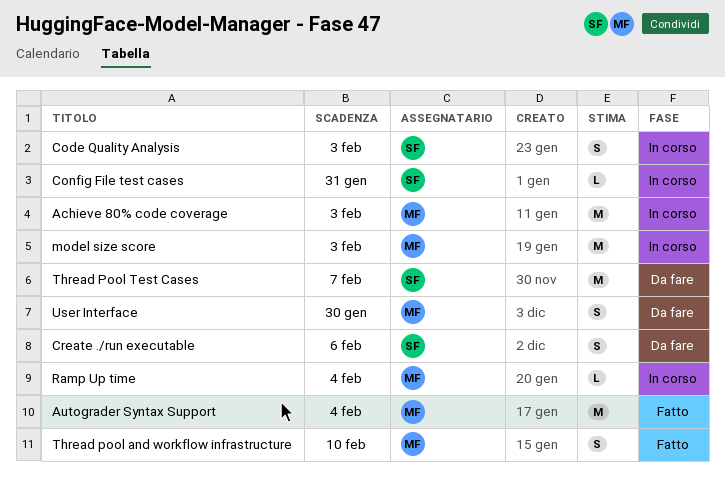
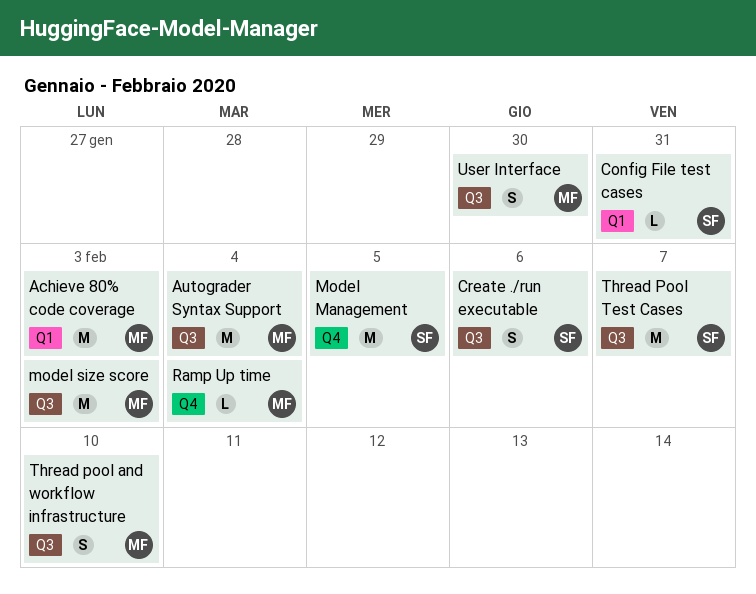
Code Quality Analysis: present -> none
Model Management: none -> present

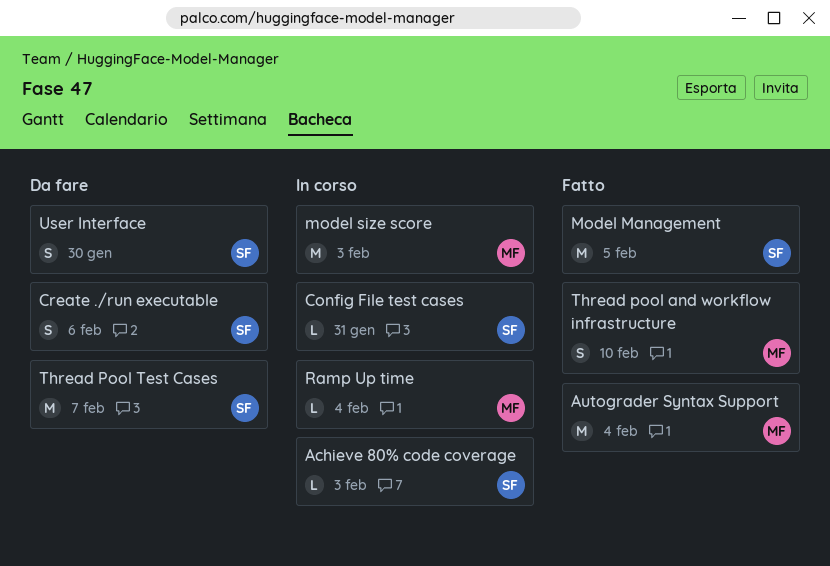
Achieve 80% code coverage, owner: MF -> SF
Achieve 80% code coverage, estimate: M -> L
User Interface, owner: MF -> SF

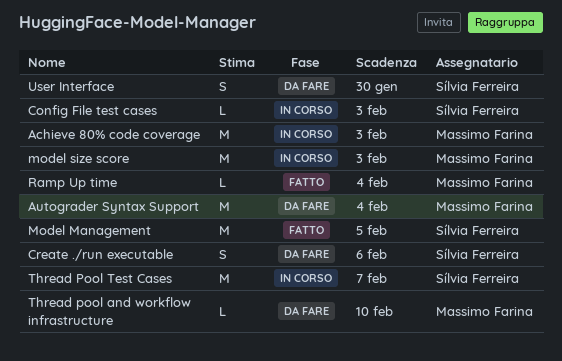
Achieve 80% code coverage, owner: Sílvia Ferreira -> Massimo Farina
Achieve 80% code coverage, estimate: L -> M
Autograder Syntax Support, status: Fatto -> Da fare
Config File test cases, due: Jan 31 -> Feb 3
Ramp Up time, status: In corso -> Fatto
Thread pool and workflow infrastructure, status: Fatto -> Da fare
Thread pool and workflow infrastructure, estimate: S -> L
Thread Pool Test Cases, status: Da fare -> In corso

